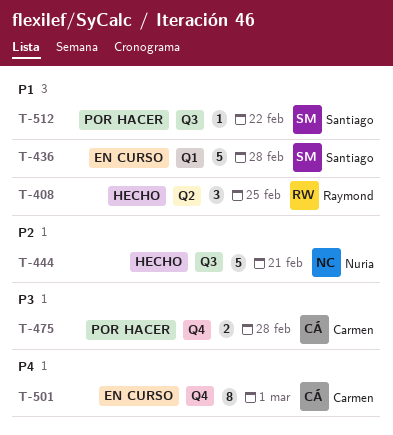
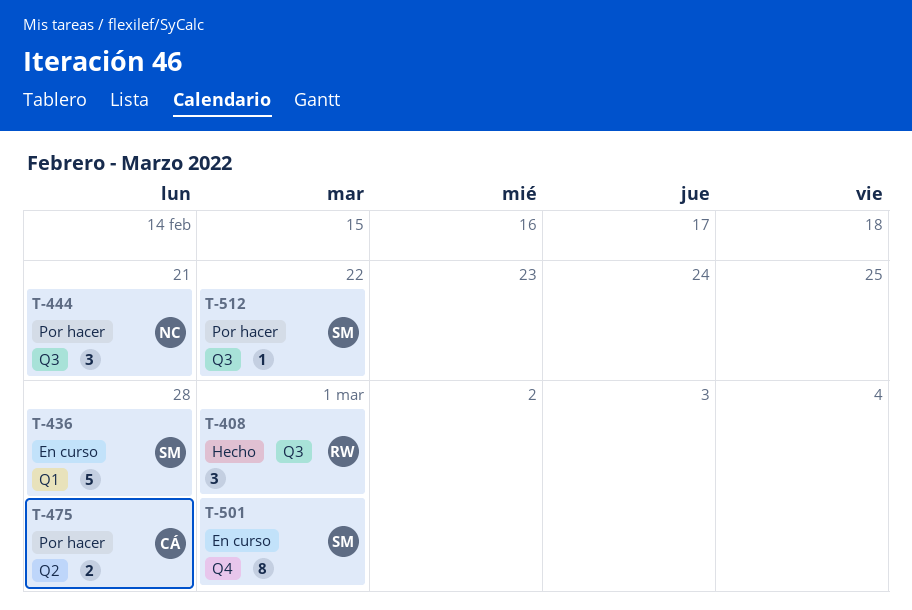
T-408, label: Q2 -> Q3
T-408, due: Feb 25 -> Mar 1
T-444, status: Hecho -> Por hacer
T-444, estimate: 5 -> 3
T-475, label: Q4 -> Q2
T-501, owner: Carmen -> Santiago

